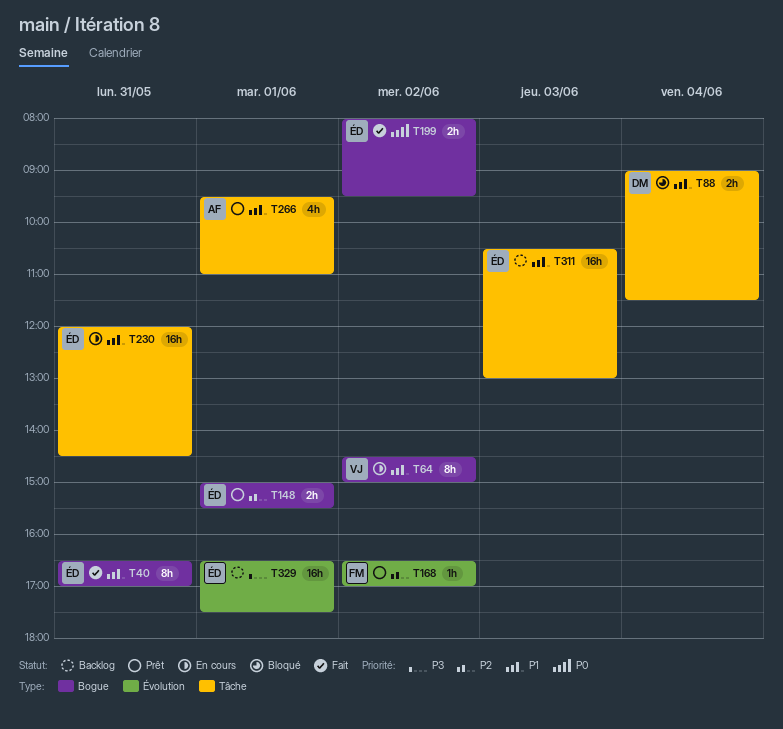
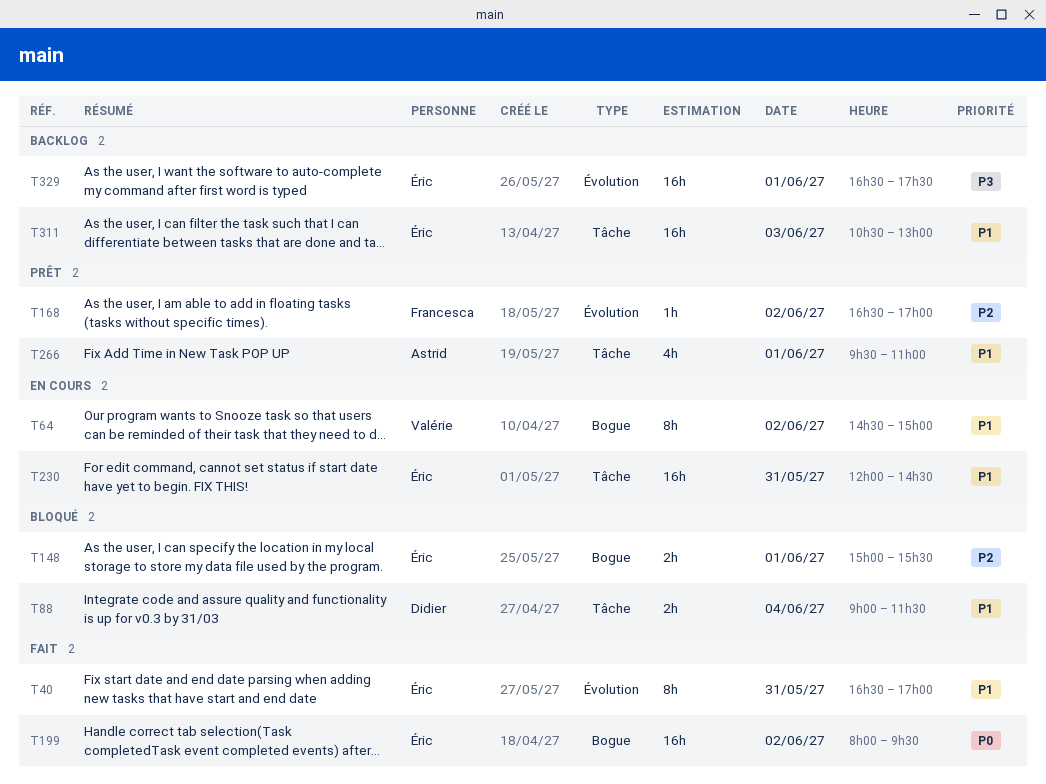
T40, label: Bogue -> Évolution
T148, status: Prêt -> Bloqué
T199, estimate: 2h -> 16h

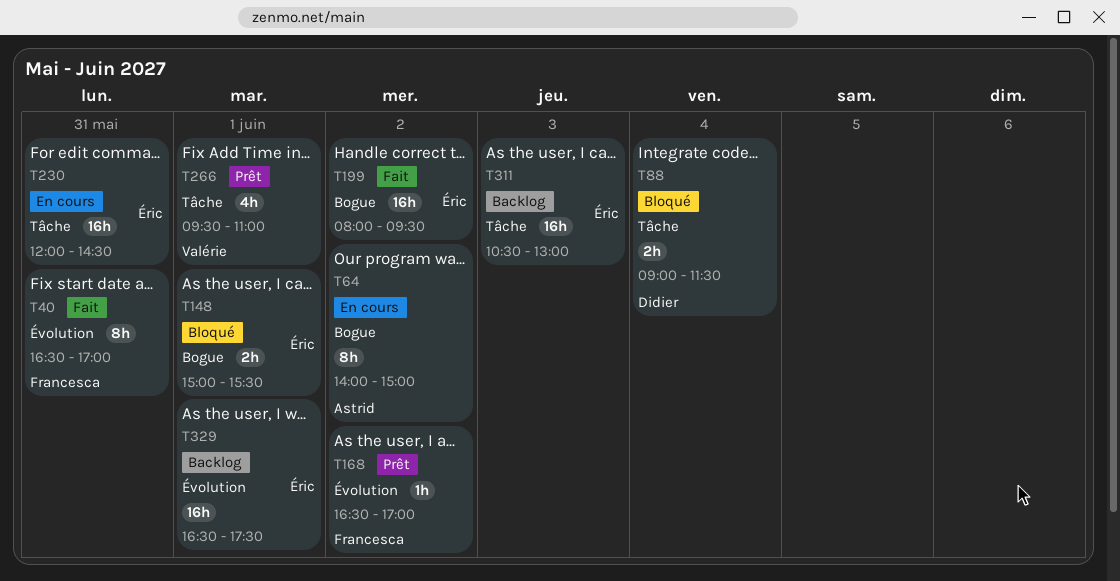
T40, owner: Éric -> Francesca
T64, owner: Valérie -> Astrid
T64, begins: 14:30 -> 14:00
T266, owner: Astrid -> Valérie

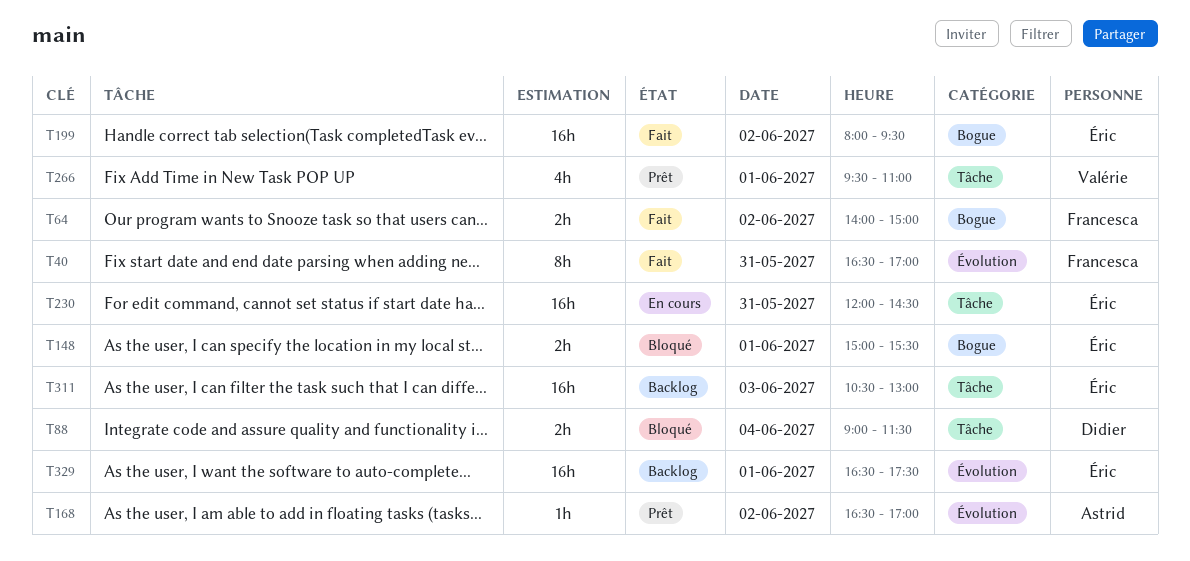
T64, status: En cours -> Fait
T64, owner: Astrid -> Francesca
T64, estimate: 8h -> 2h
T168, owner: Francesca -> Astrid

